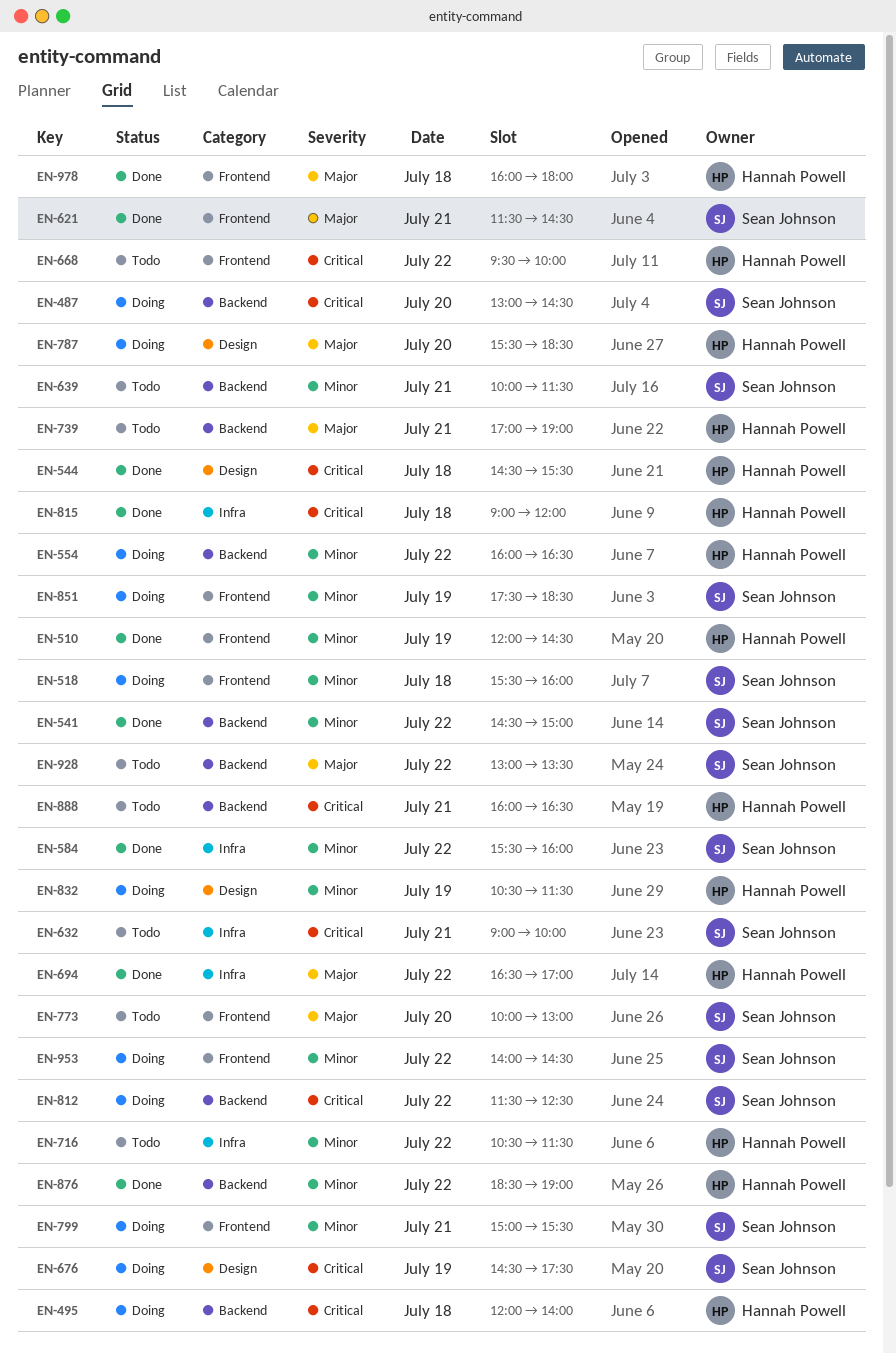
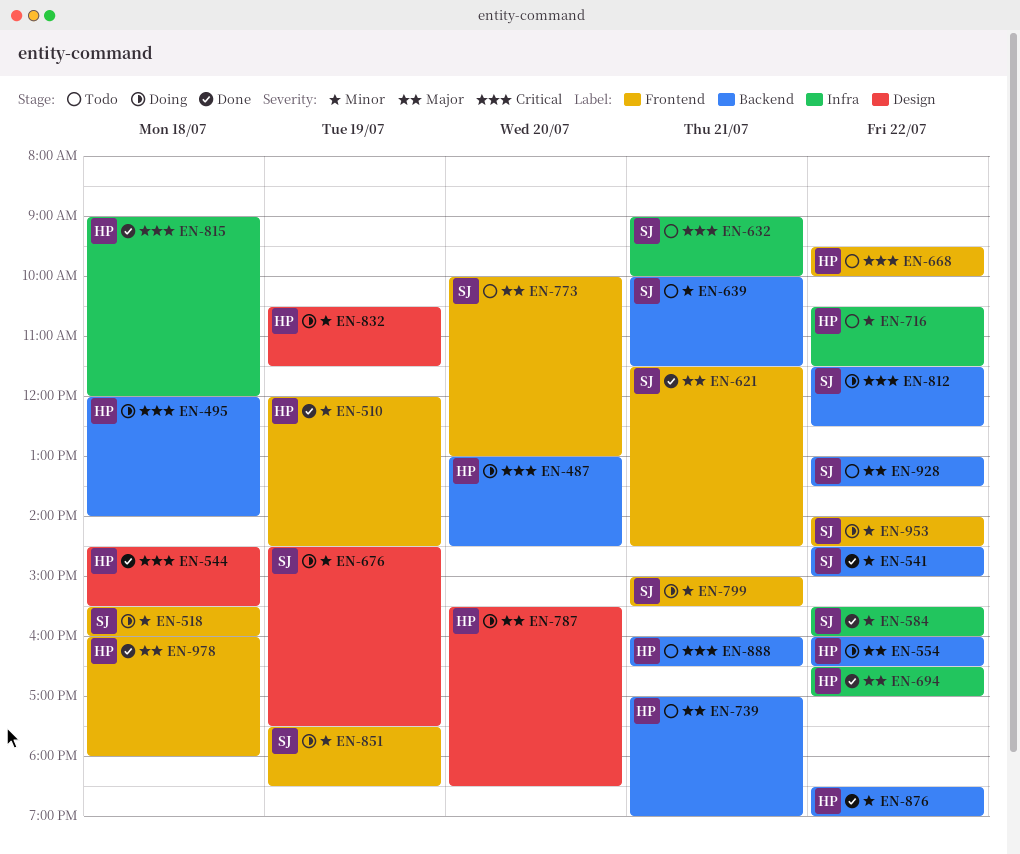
EN-487, owner: Sean Johnson -> Hannah Powell
EN-554, priority: Minor -> Major
EN-676, priority: Critical -> Minor

